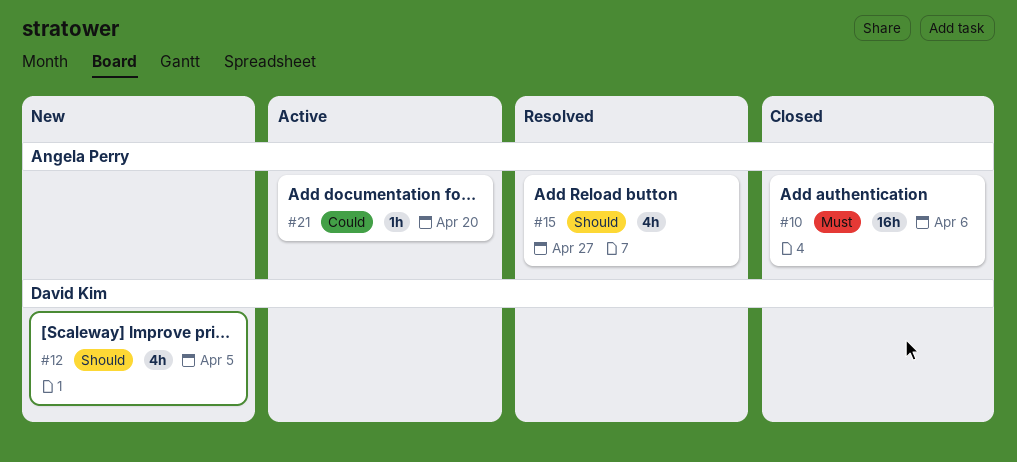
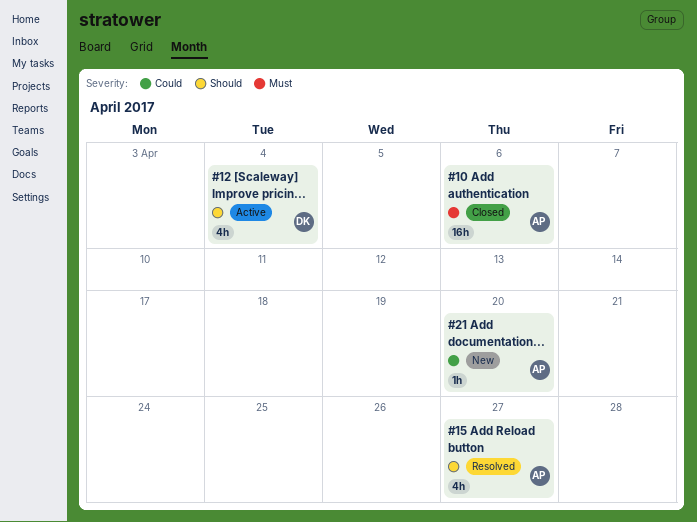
#12, status: New -> Active
#12, due: Apr 5 -> Apr 4
#21, status: Active -> New

